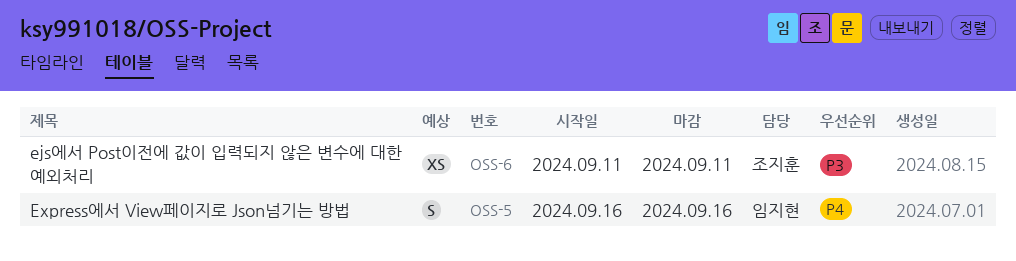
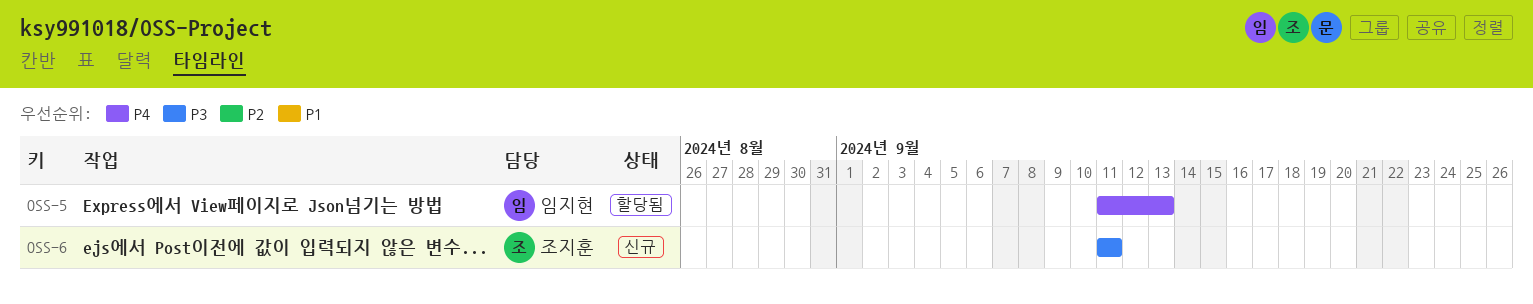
OSS-5, start: Sep 16 -> Sep 11
OSS-5, due: Sep 16 -> Sep 13

